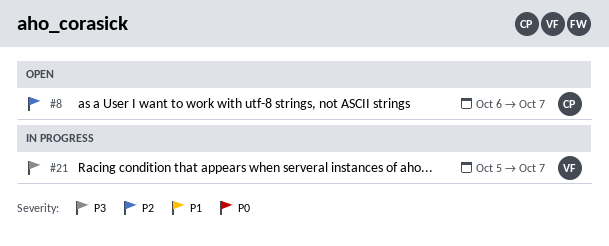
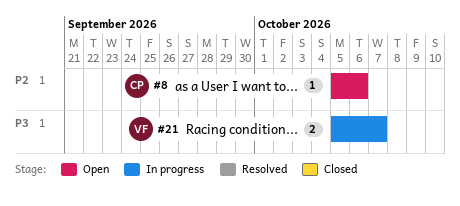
#8, start: Oct 6 -> Oct 5
#8, due: Oct 7 -> Oct 6

